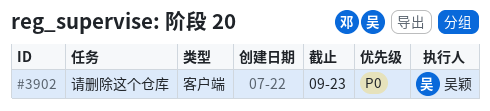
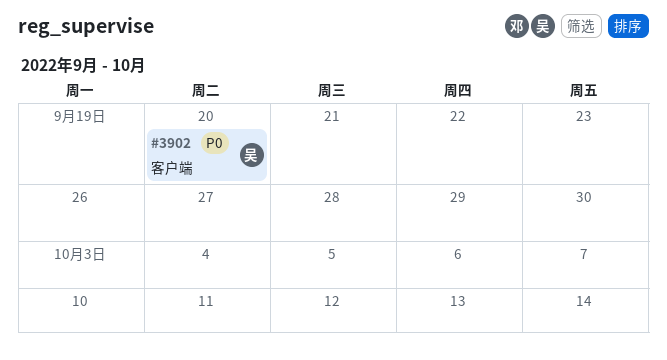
#3902, due: Sep 23 -> Sep 20

